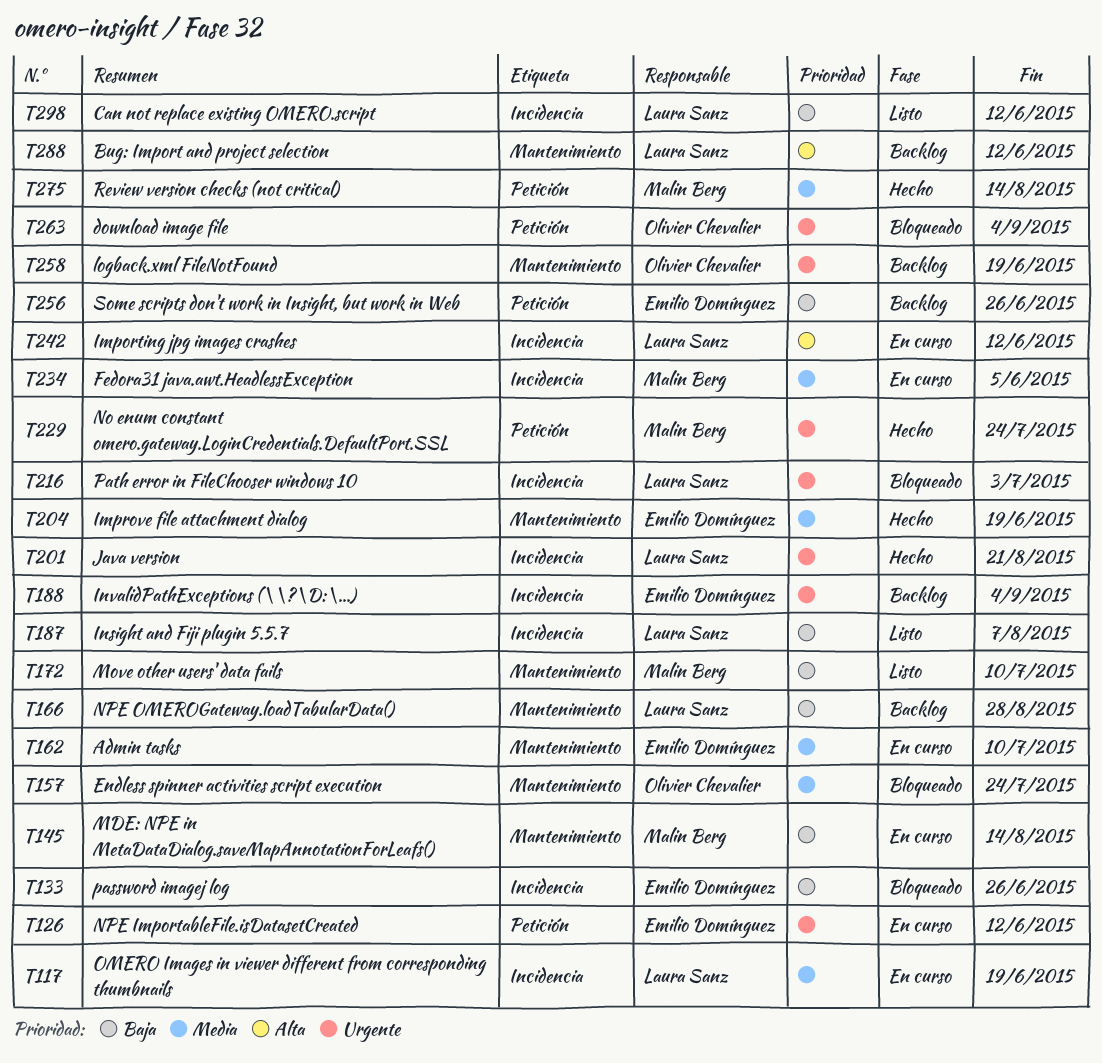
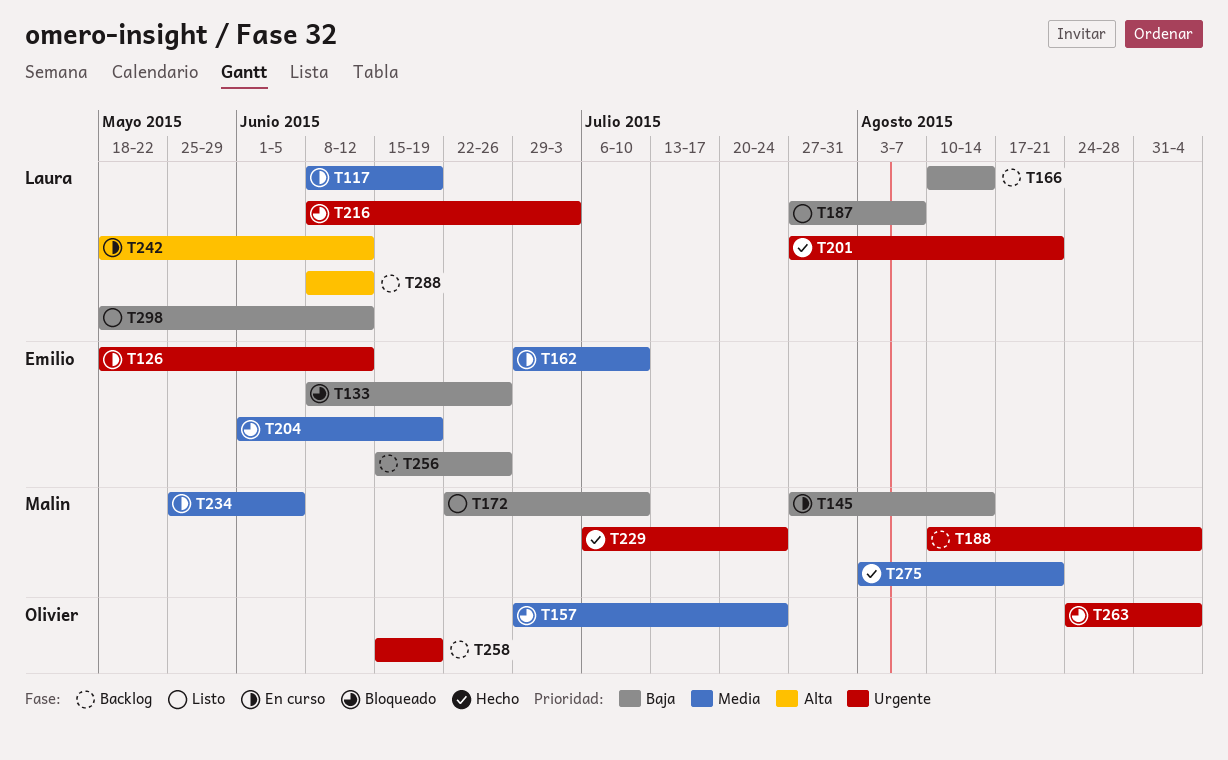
T166, due: Aug 28 -> Aug 14
T188, owner: Emilio Domínguez -> Malin Berg
T204, status: Hecho -> Bloqueado
T275, due: Aug 14 -> Aug 21

